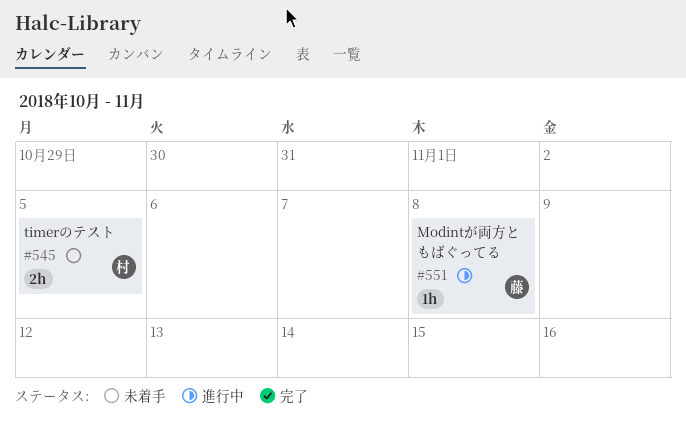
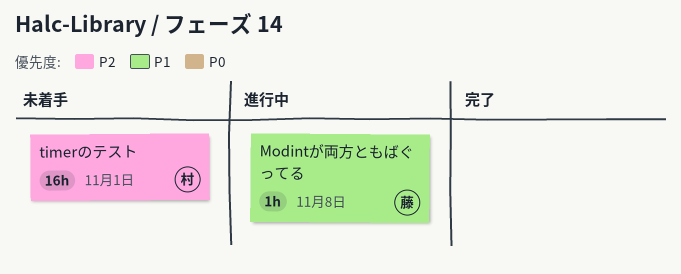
timerのテスト, estimate: 2h -> 16h
timerのテスト, due: Nov 5 -> Nov 1

